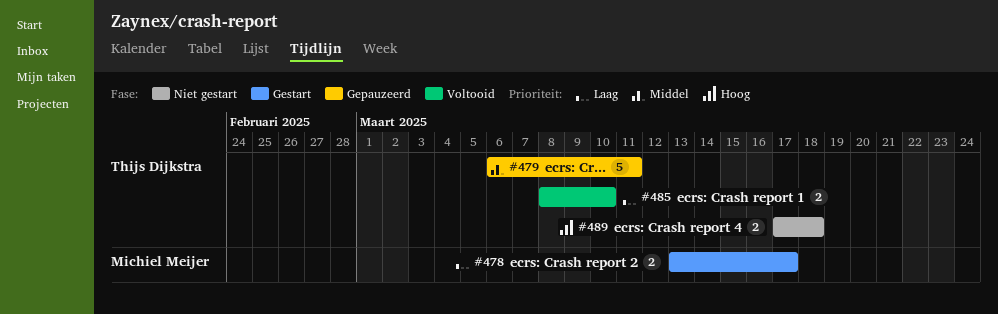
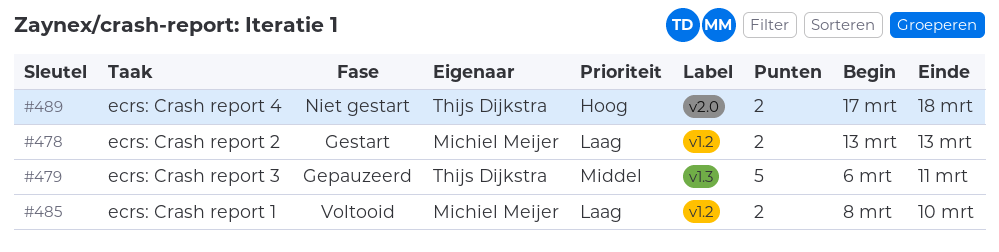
#478, due: Mar 17 -> Mar 13
#485, owner: Thijs Dijkstra -> Michiel Meijer

